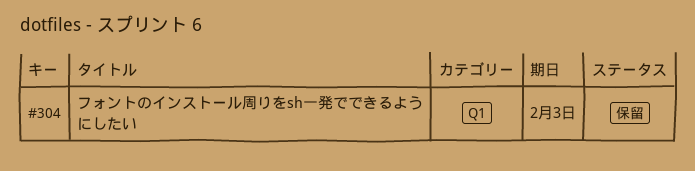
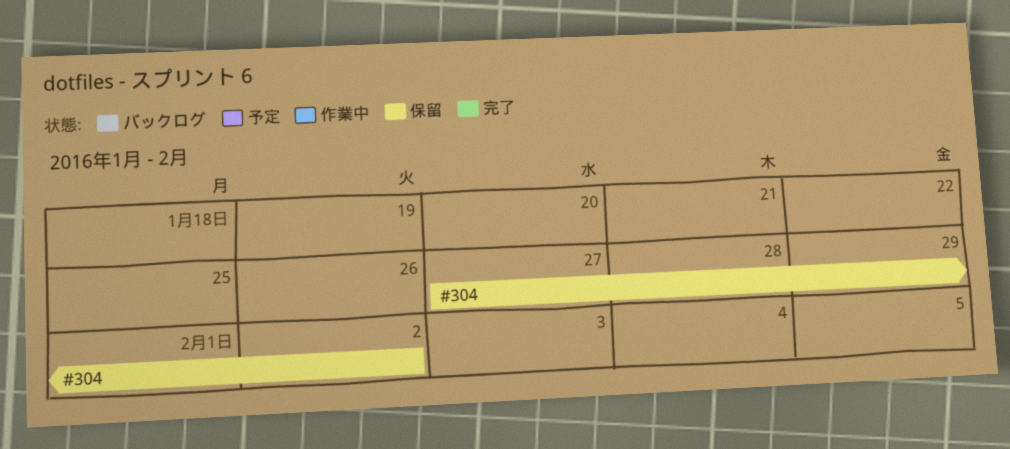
#304, due: Feb 3 -> Feb 2

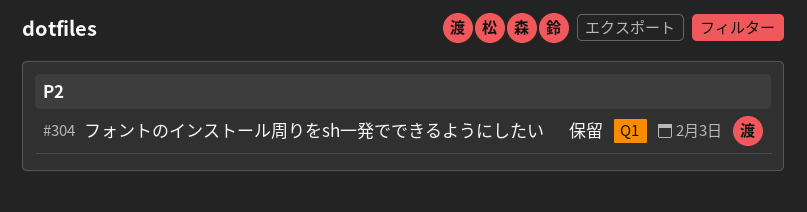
#304, due: Feb 2 -> Feb 3

